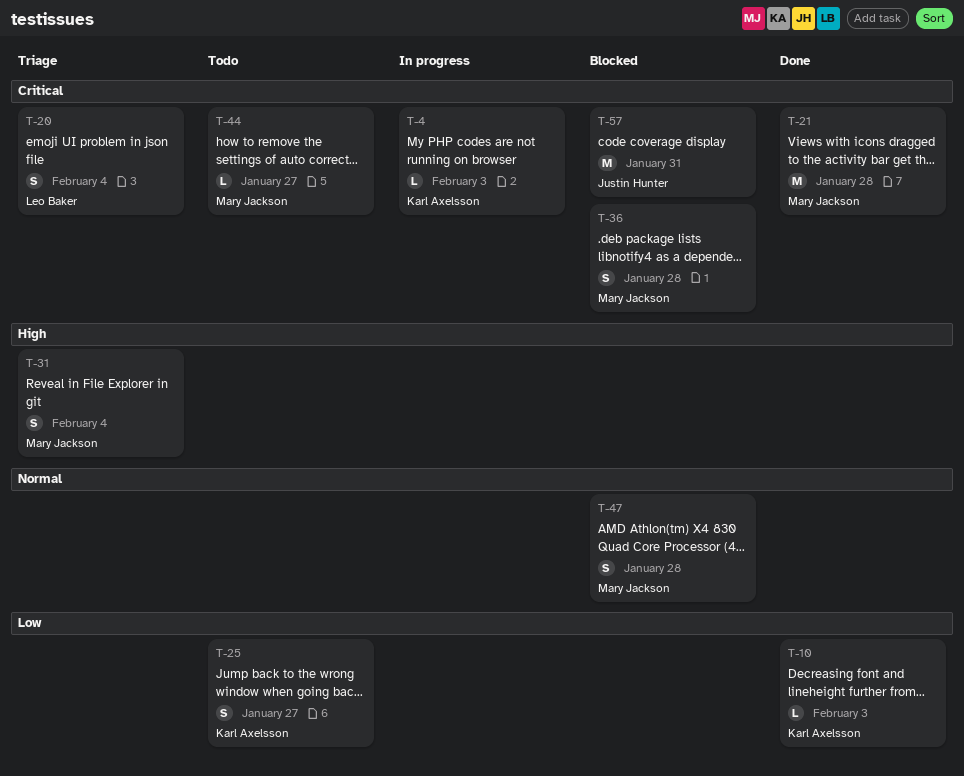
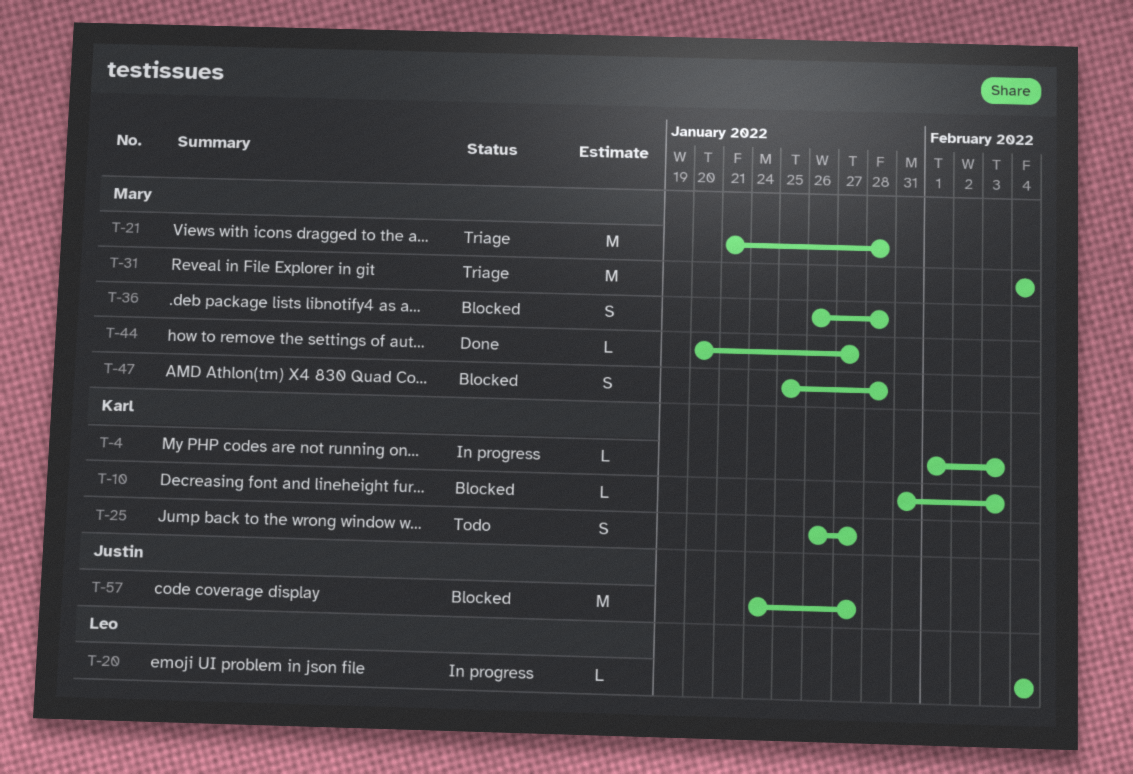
T-10, status: Done -> Blocked
T-20, status: Triage -> In progress
T-20, estimate: S -> L
T-21, status: Done -> Triage
T-31, estimate: S -> M
T-44, status: Todo -> Done
T-57, due: Jan 31 -> Jan 27

